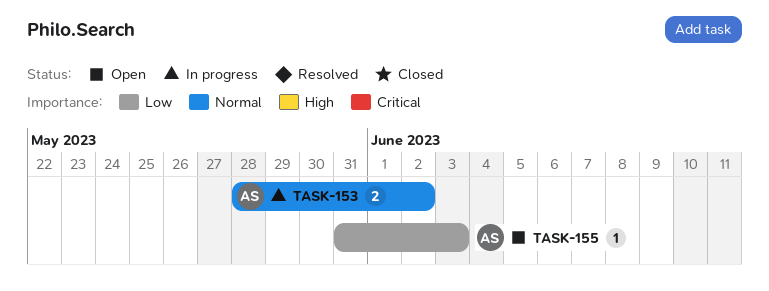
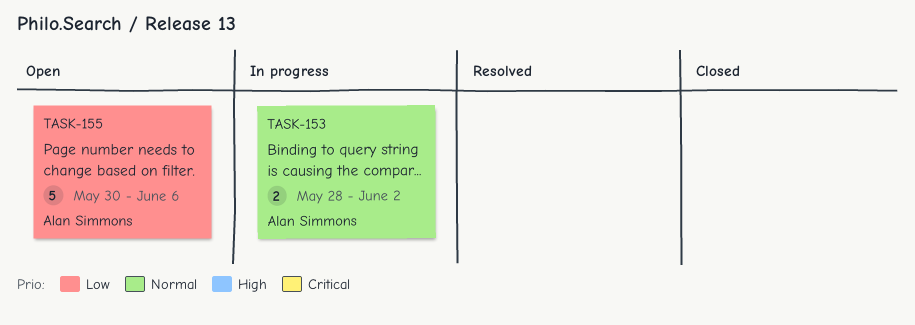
TASK-155, estimate: 1 -> 5
TASK-155, start: May 31 -> May 30
TASK-155, due: Jun 3 -> Jun 6

